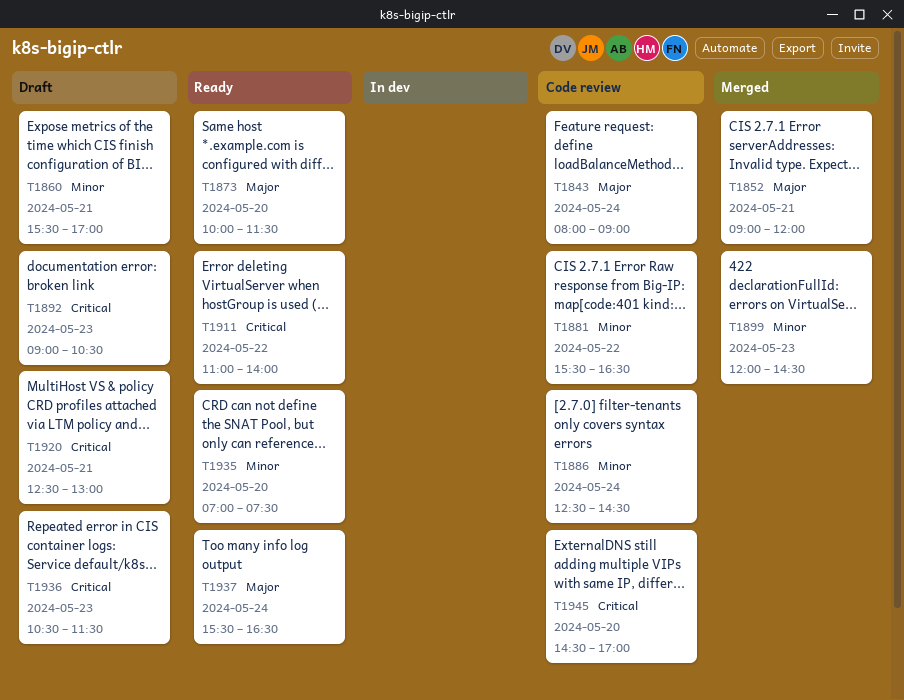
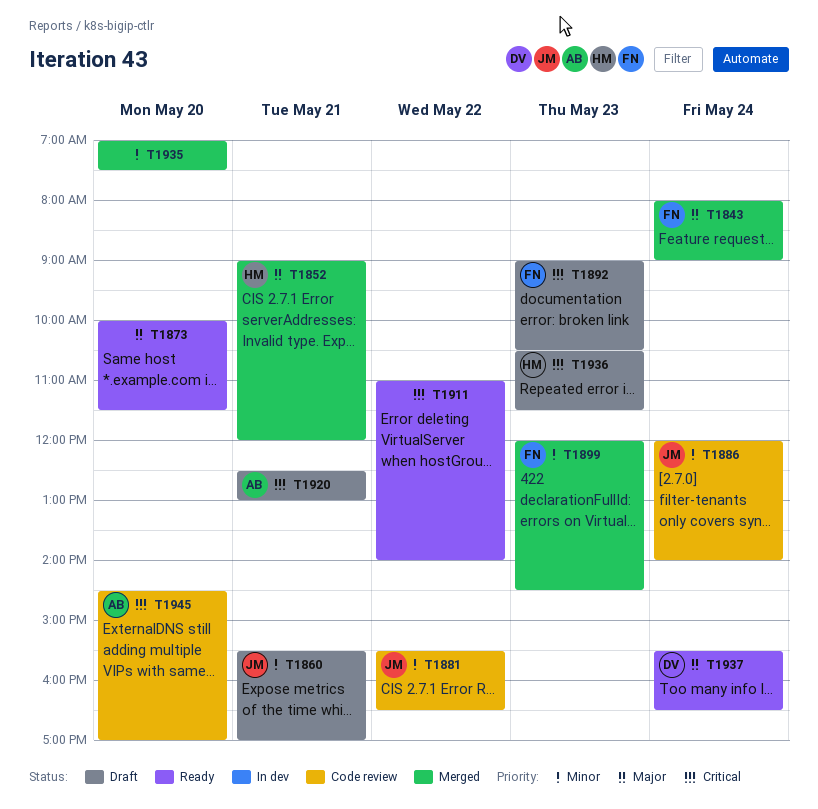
T1843, status: Code review -> Merged
T1886, begins: 12:30 -> 12:00
T1886, ends: 14:30 -> 14:00
T1935, status: Ready -> Merged

